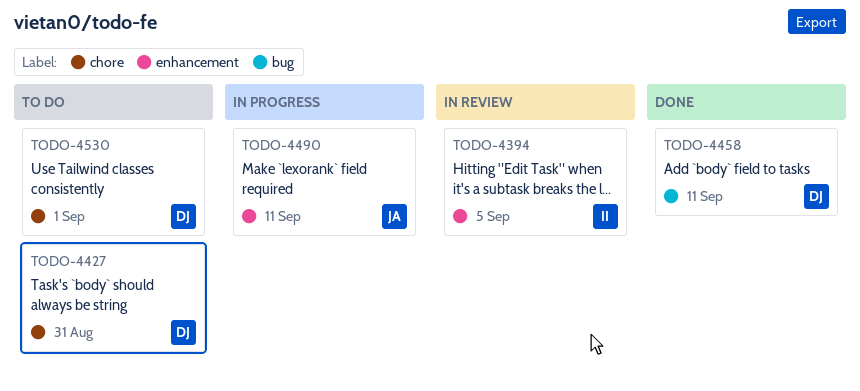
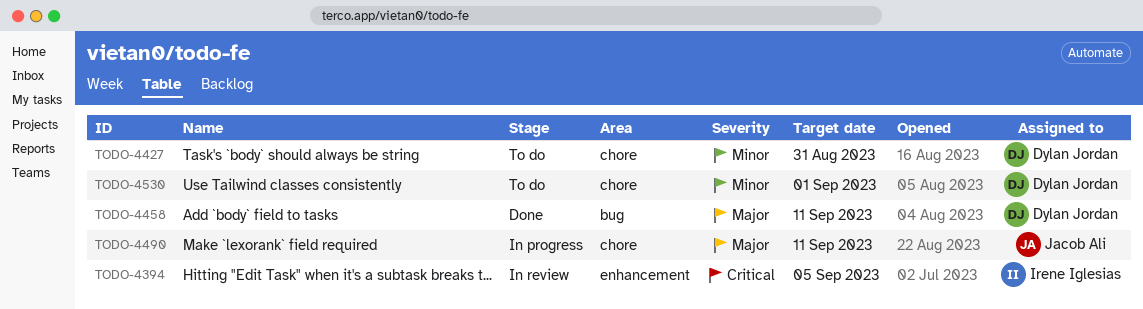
TODO-4490, label: enhancement -> chore

